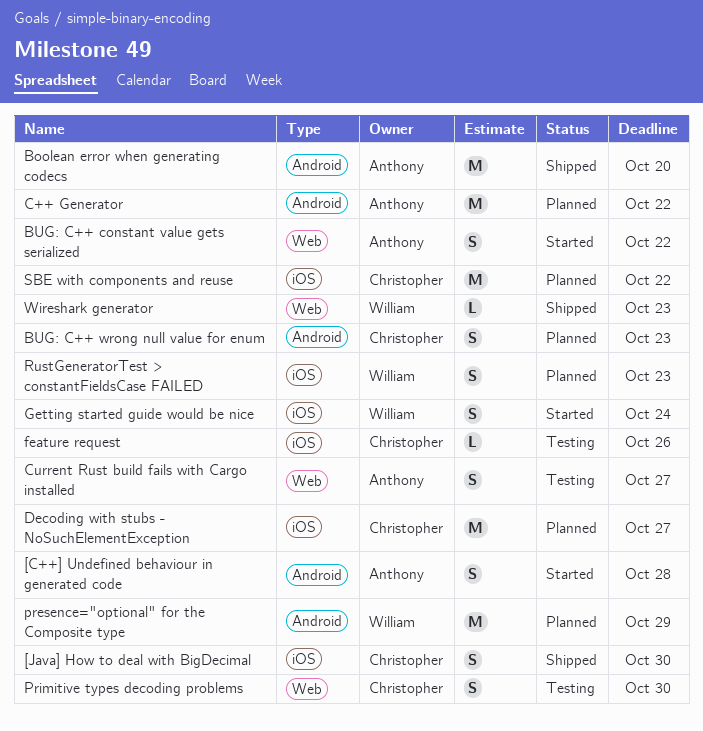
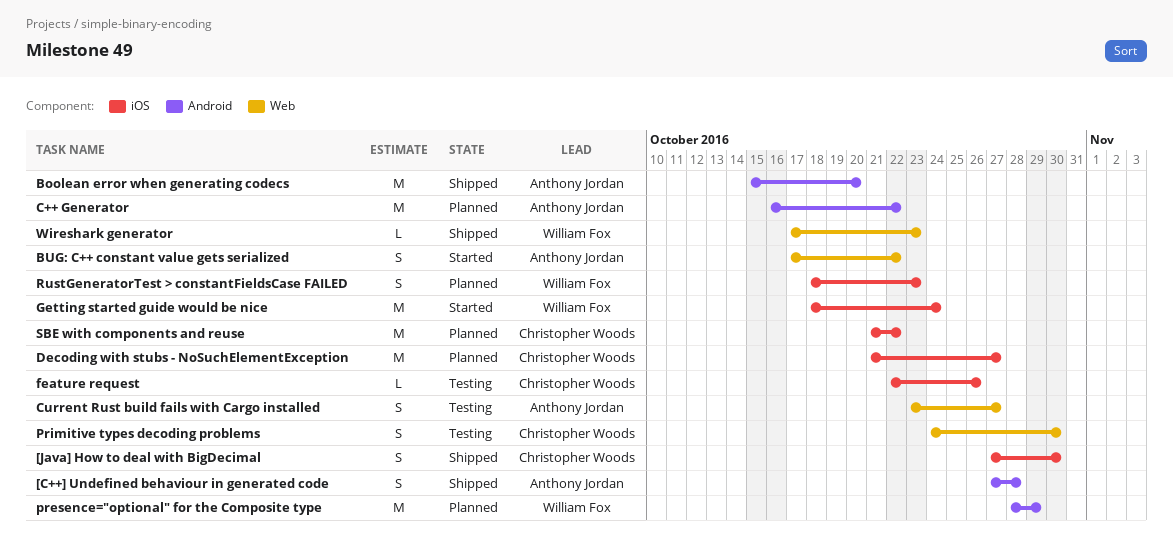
[C++] Undefined behaviour in generated code, status: Started -> Shipped
BUG: C++ wrong null value for enum: present -> none
Getting started guide would be nice, estimate: S -> M

